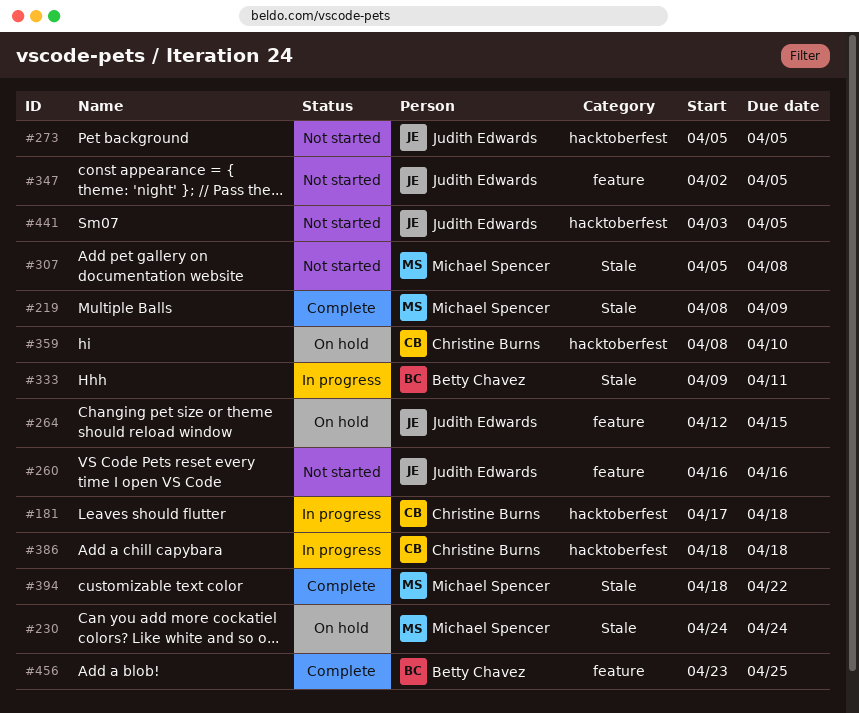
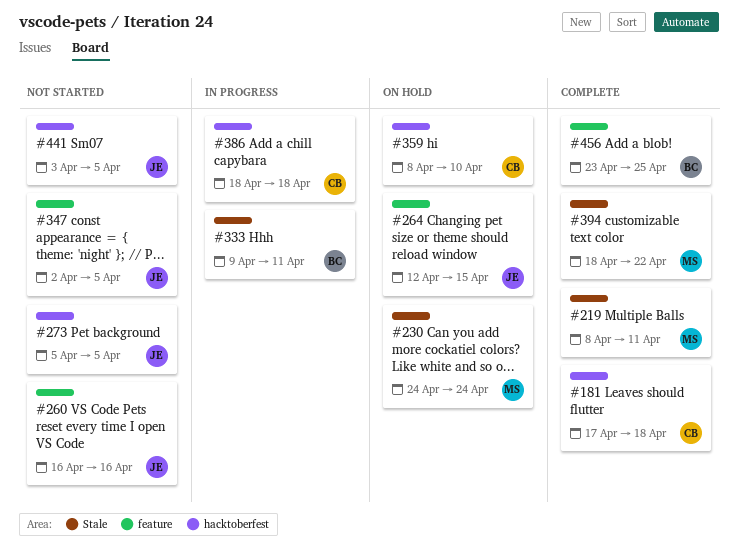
#181, status: In progress -> Complete
#219, due: Apr 9 -> Apr 11
#307: present -> none

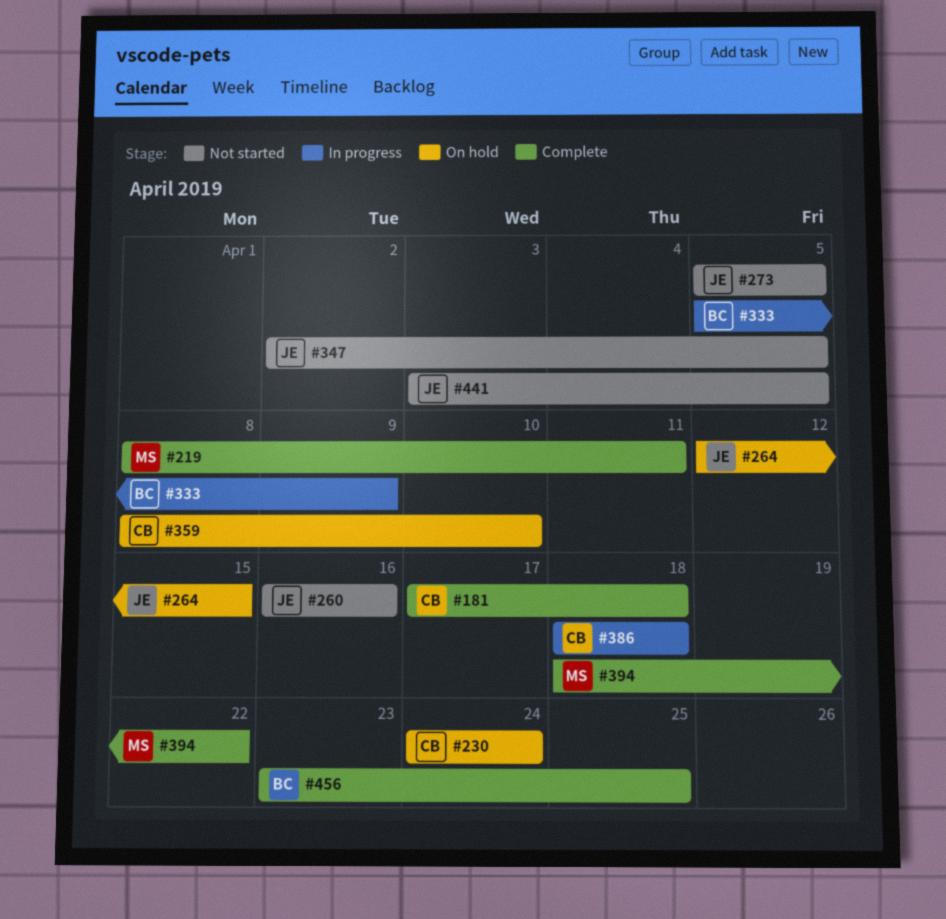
#230, owner: MS -> CB
#333, start: Apr 9 -> Apr 5
#333, due: Apr 11 -> Apr 9

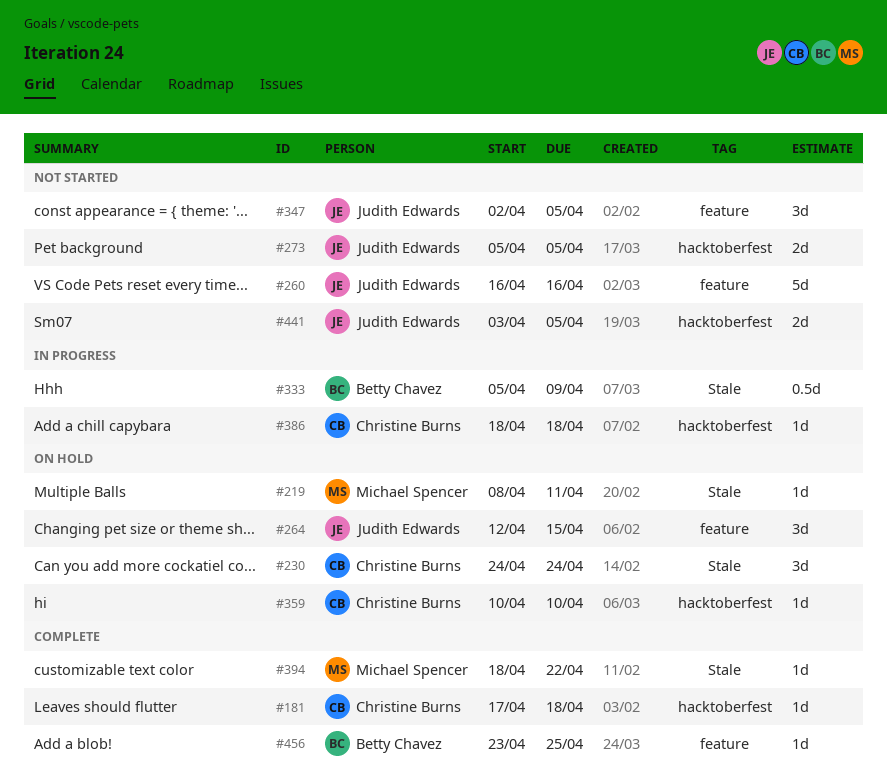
#219, status: Complete -> On hold
#359, start: Apr 8 -> Apr 10

